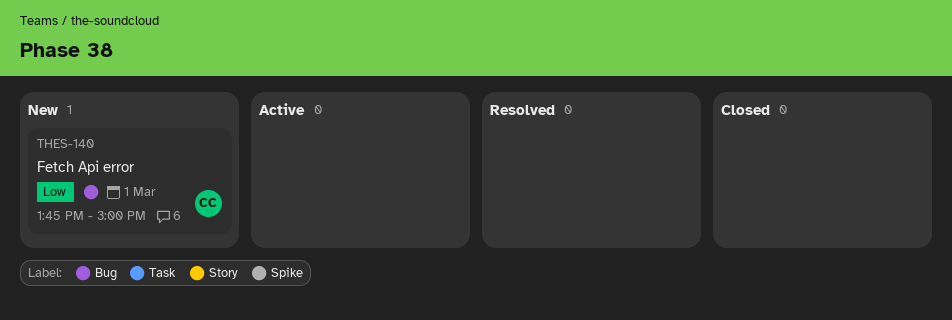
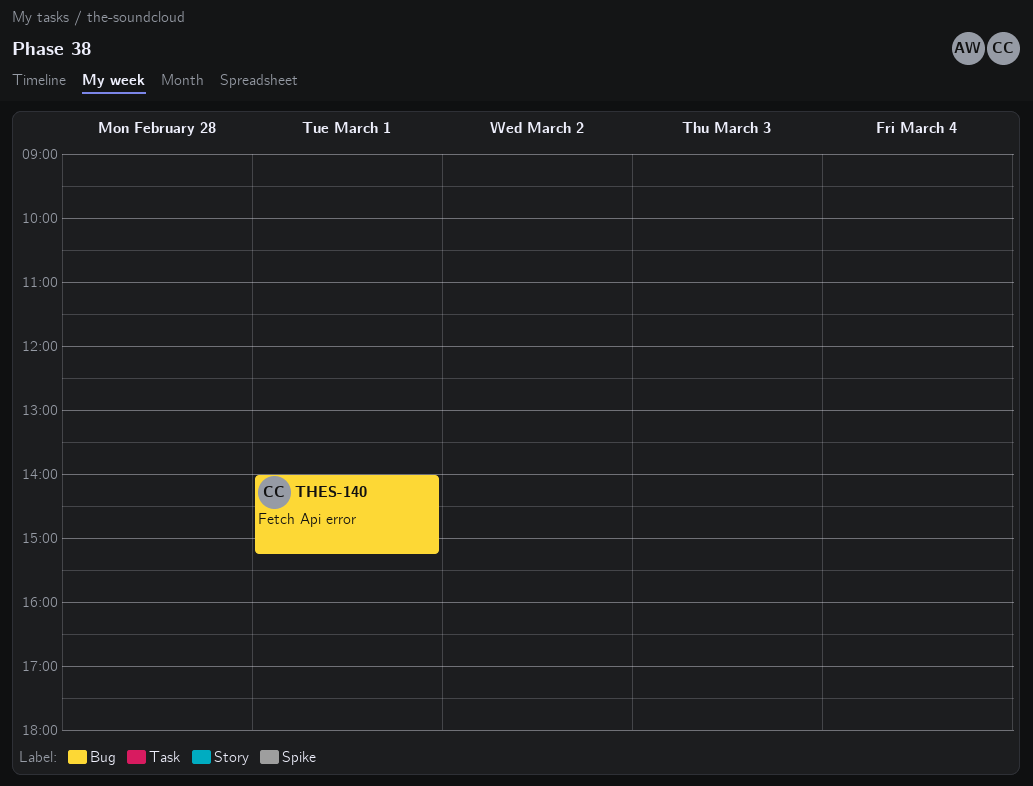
THES-140, begins: 13:45 -> 14:00
THES-140, ends: 15:00 -> 15:15

